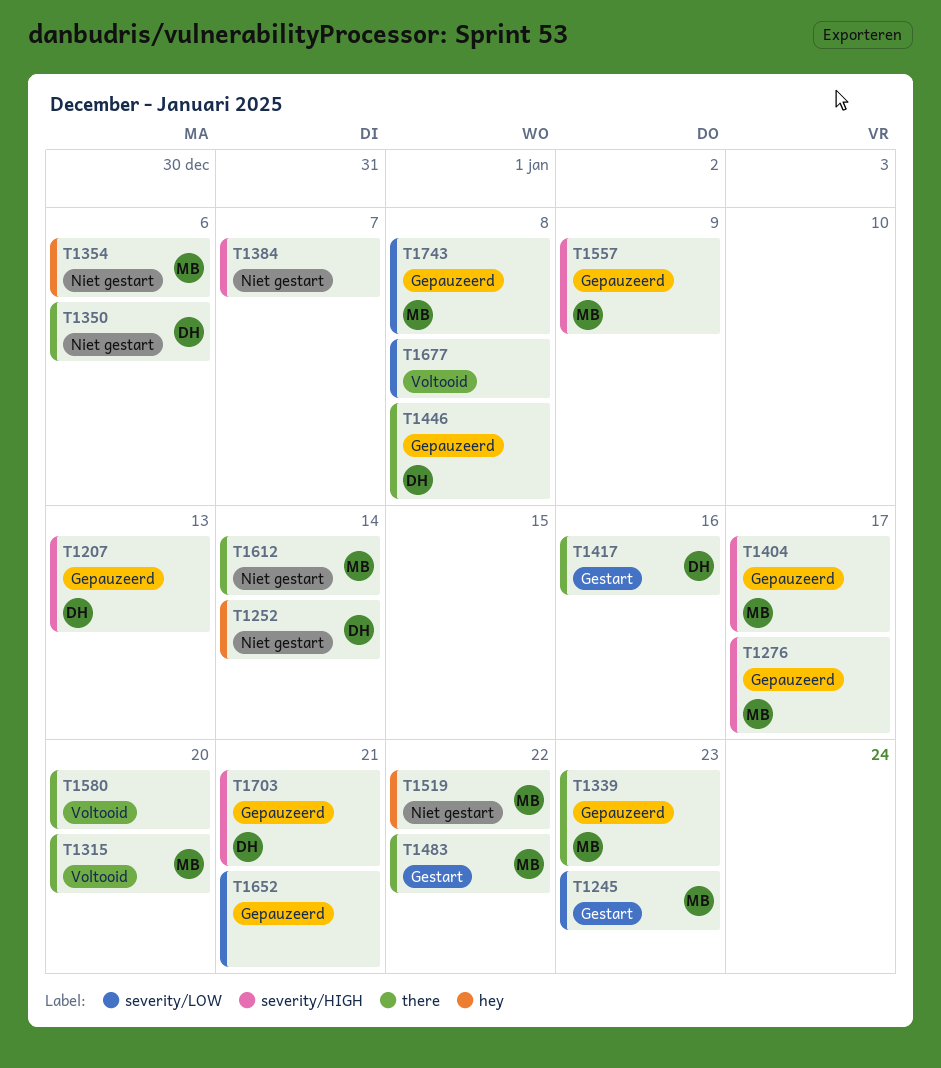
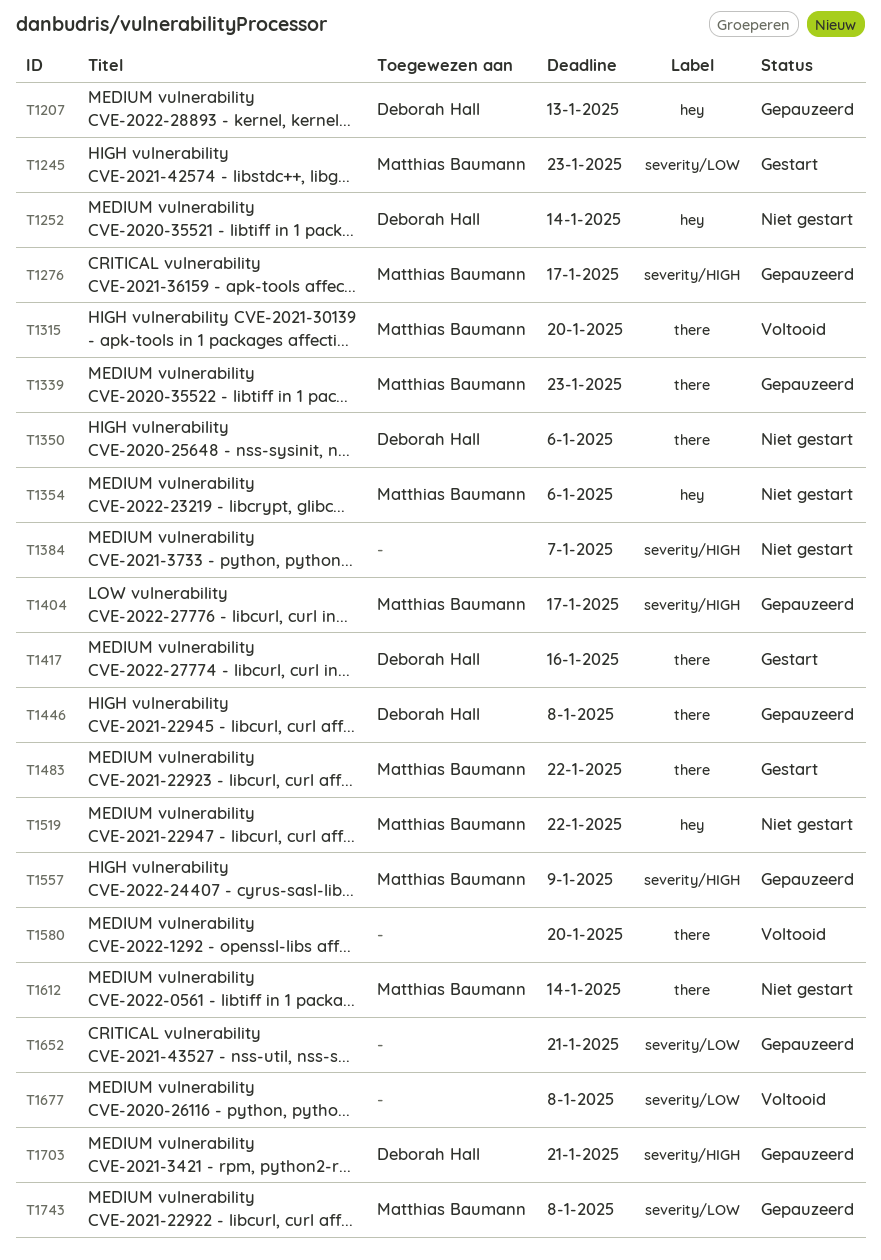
T1207, label: severity/HIGH -> hey

